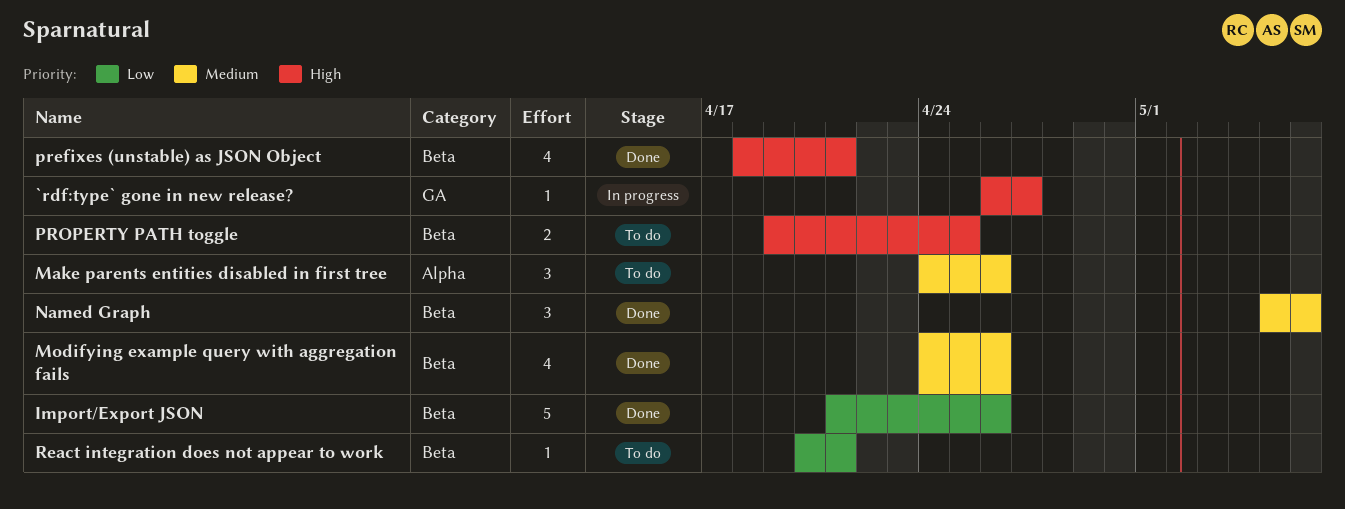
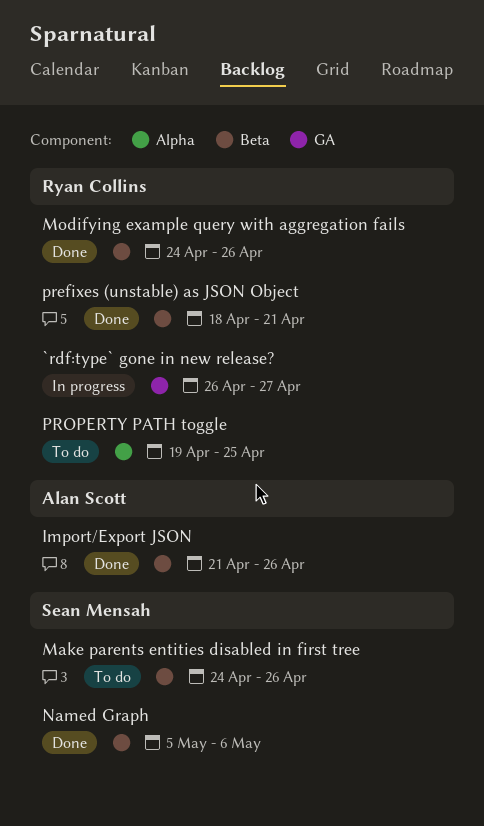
Make parents entities disabled in first tree, label: Alpha -> Beta
PROPERTY PATH toggle, label: Beta -> Alpha
React integration does not appear to work: present -> none

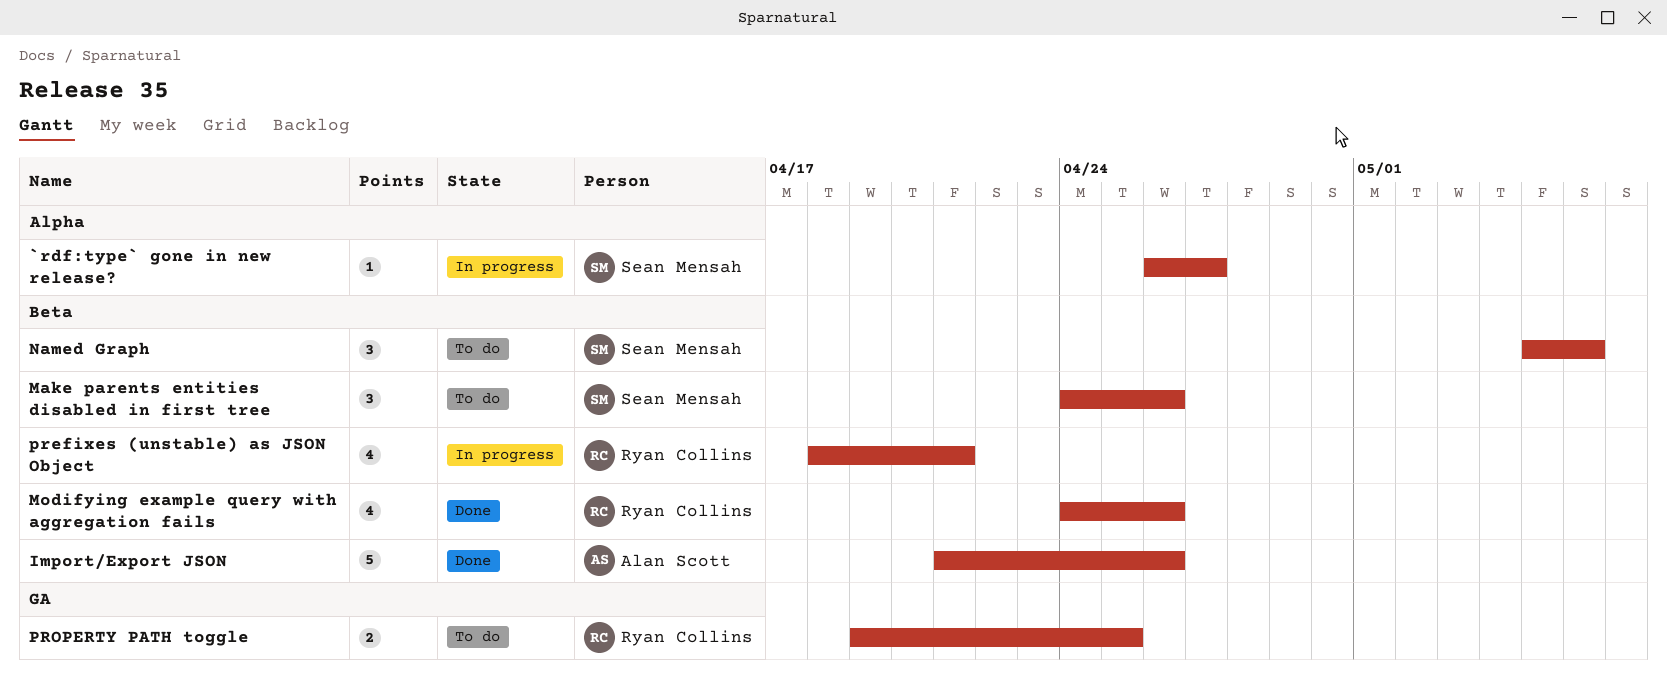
`rdf:type` gone in new release?, owner: Ryan Collins -> Sean Mensah
`rdf:type` gone in new release?, label: GA -> Alpha
Named Graph, status: Done -> To do
prefixes (unstable) as JSON Object, status: Done -> In progress
PROPERTY PATH toggle, label: Alpha -> GA

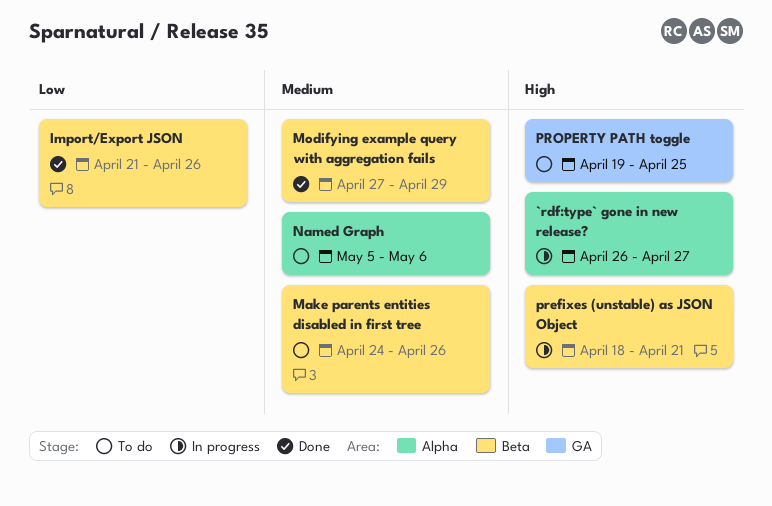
Modifying example query with aggregation fails, start: Apr 24 -> Apr 27
Modifying example query with aggregation fails, due: Apr 26 -> Apr 29
Named Graph, label: Beta -> Alpha

